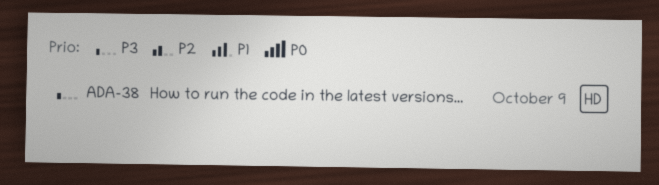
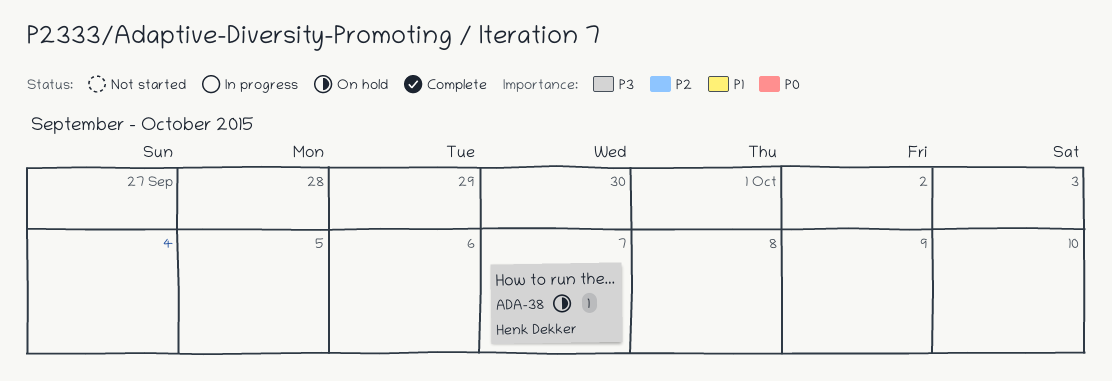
ADA-38, due: Oct 9 -> Oct 7

